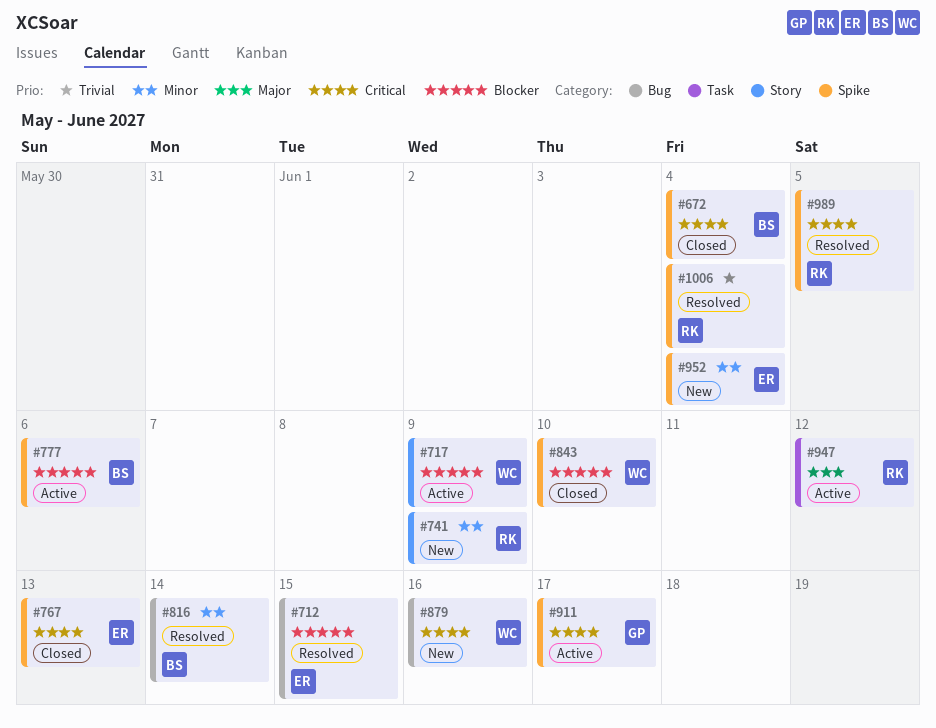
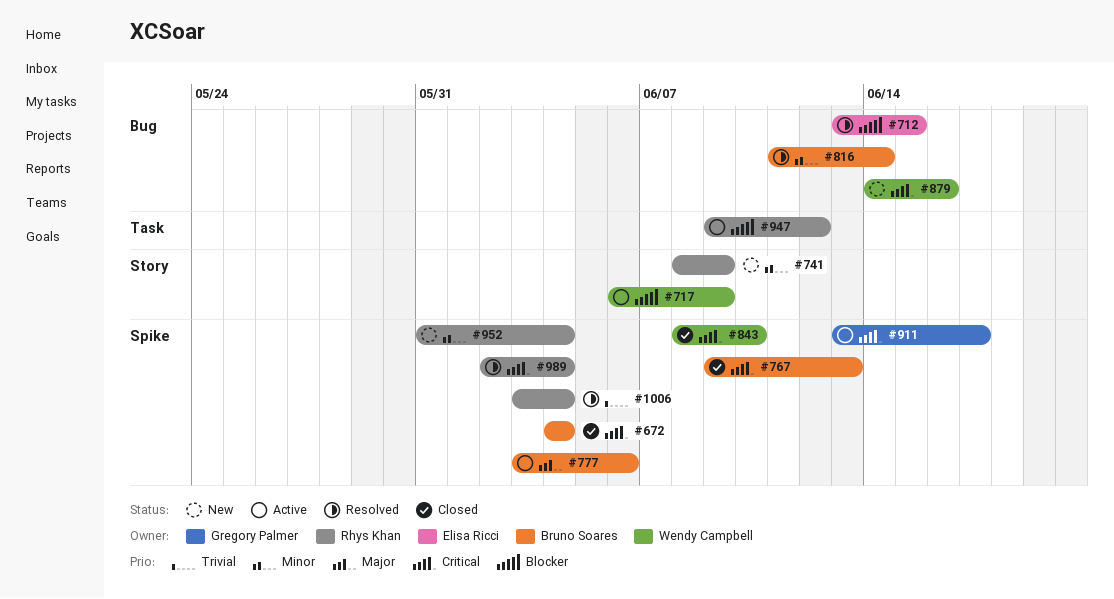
#767, owner: Elisa Ricci -> Bruno Soares
#777, priority: Blocker -> Major
#843, priority: Blocker -> Critical
#947, priority: Major -> Blocker
#952, owner: Elisa Ricci -> Rhys Khan
#989, due: Jun 5 -> Jun 4

